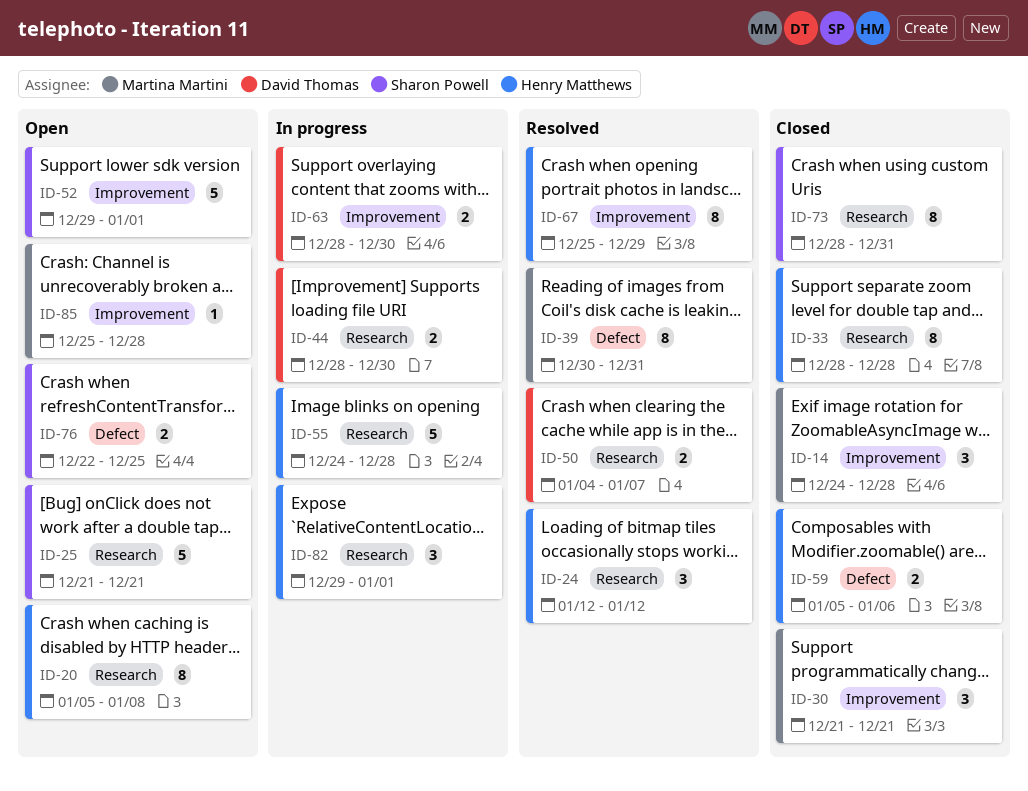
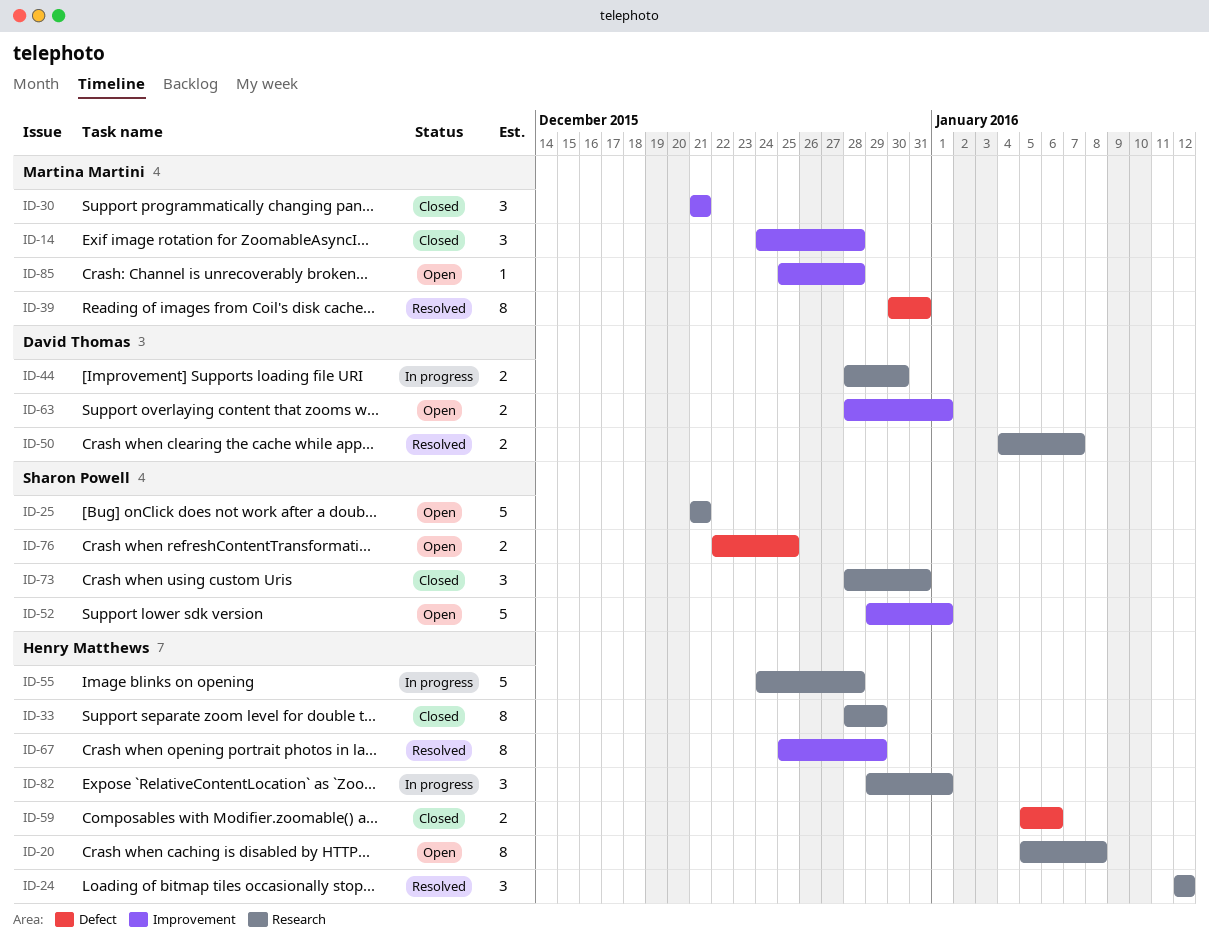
ID-33, due: Dec 28 -> Dec 29
ID-63, status: In progress -> Open
ID-63, due: Dec 30 -> Jan 1
ID-73, estimate: 8 -> 3

